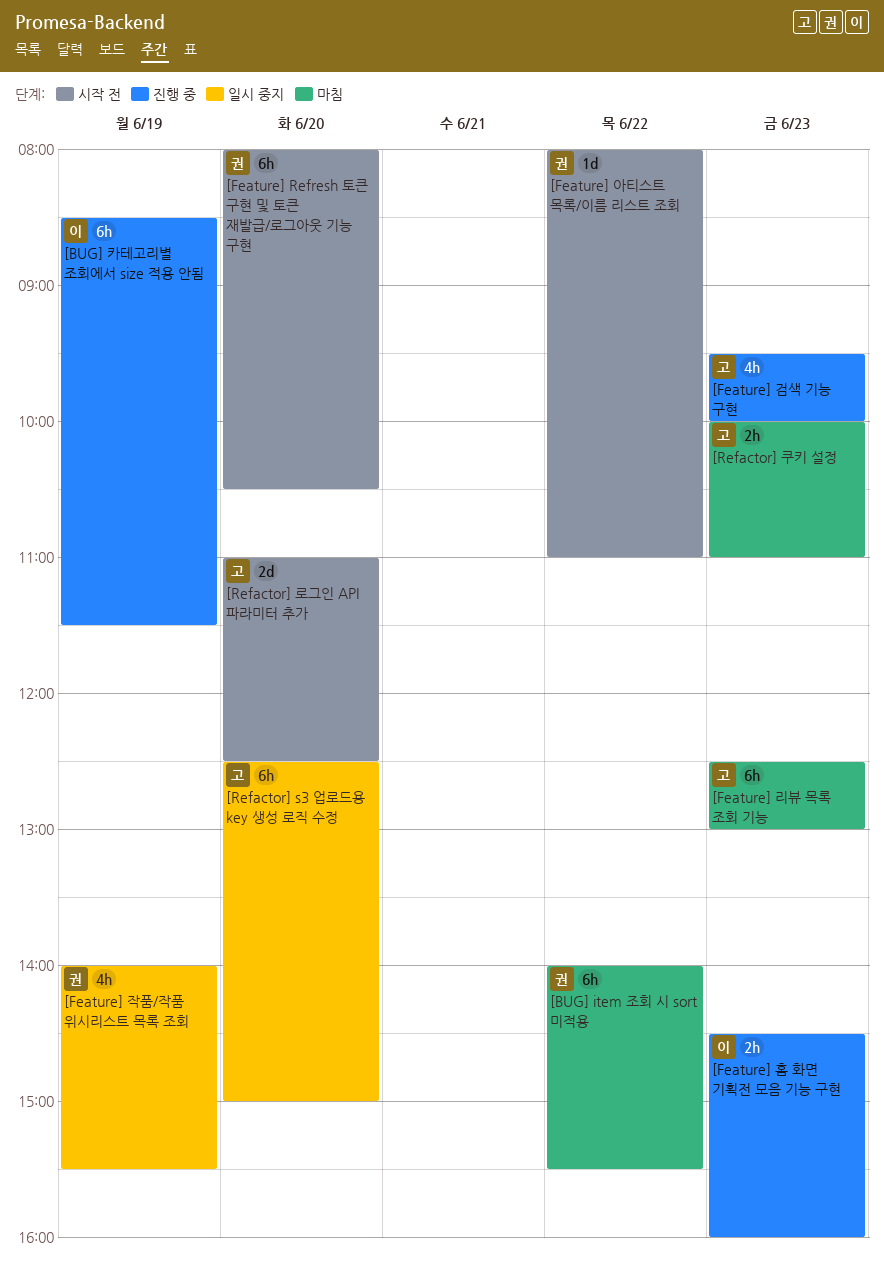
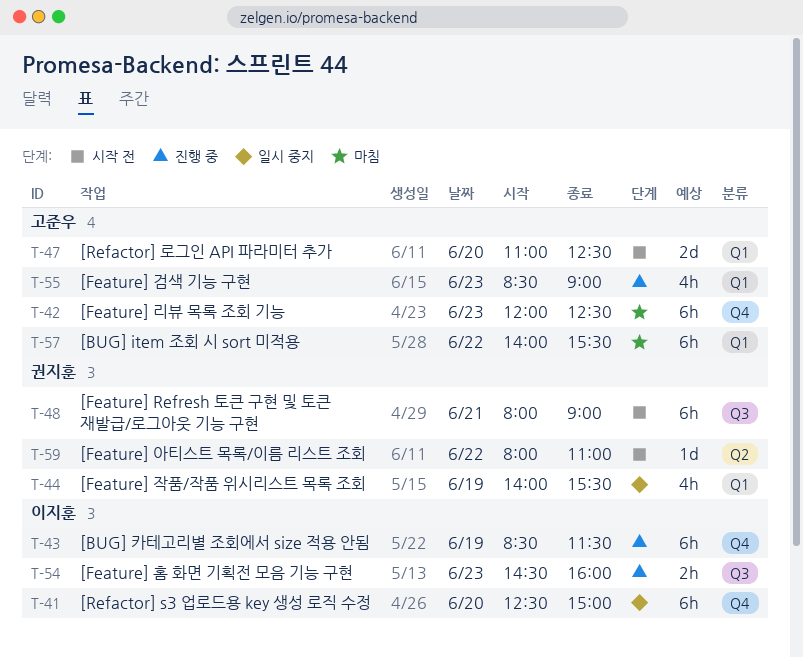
[BUG] item 조회 시 sort 미적용, owner: 권지훈 -> 고준우
[Feature] Refresh 토큰 구현 및 토큰 재발급/로그아웃 기능 구현, day: Jun 20 -> Jun 21
[Feature] Refresh 토큰 구현 및 토큰 재발급/로그아웃 기능 구현, ends: 10:30 -> 09:00
[Feature] 검색 기능 구현, begins: 09:30 -> 08:30
[Feature] 검색 기능 구현, ends: 10:00 -> 09:00
[Feature] 리뷰 목록 조회 기능, begins: 12:30 -> 12:00
[Feature] 리뷰 목록 조회 기능, ends: 13:00 -> 12:30
[Refactor] s3 업로드용 key 생성 로직 수정, owner: 고준우 -> 이지훈
[Refactor] 쿠키 설정: present -> none

